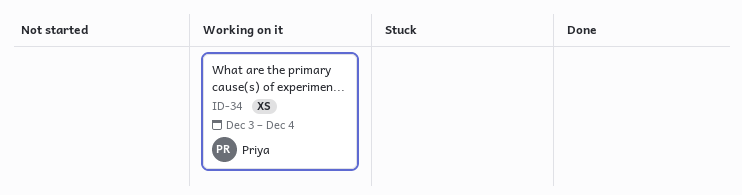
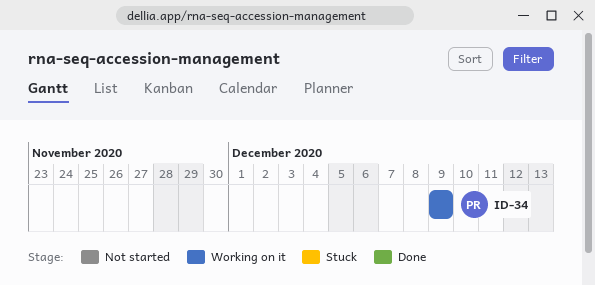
ID-34, start: Dec 3 -> Dec 9
ID-34, due: Dec 4 -> Dec 9

